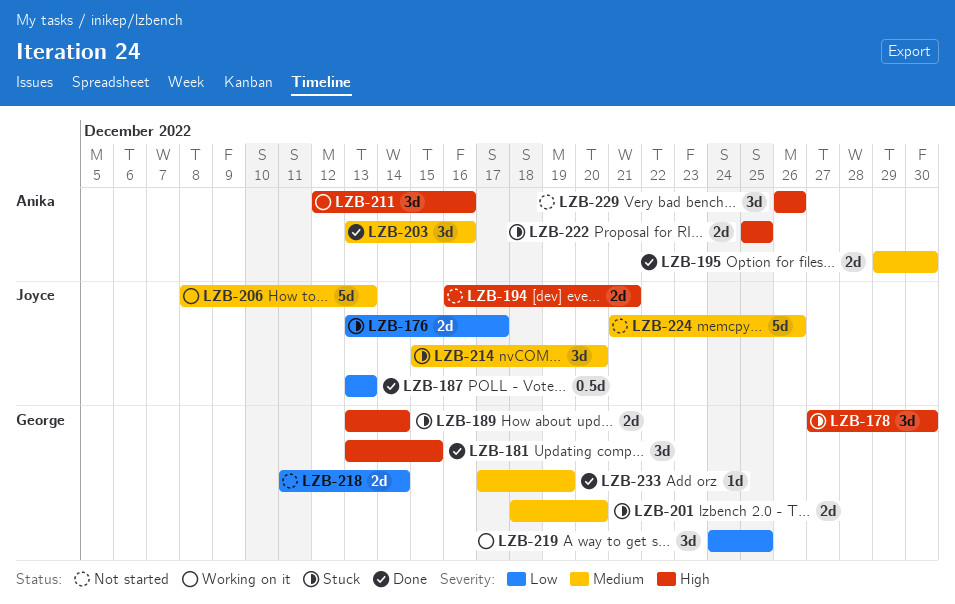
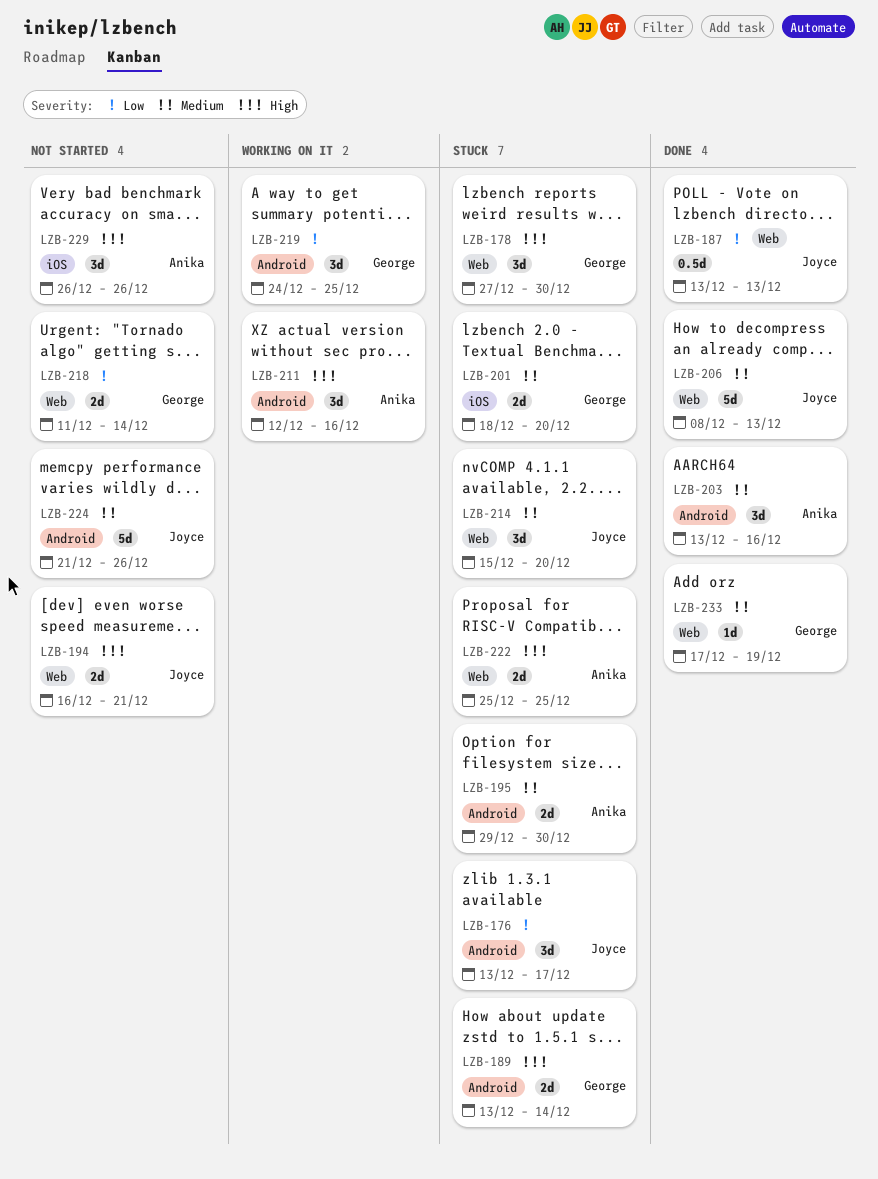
LZB-176, estimate: 2d -> 3d
LZB-181: present -> none
LZB-195, status: Done -> Stuck
LZB-206, status: Working on it -> Done

